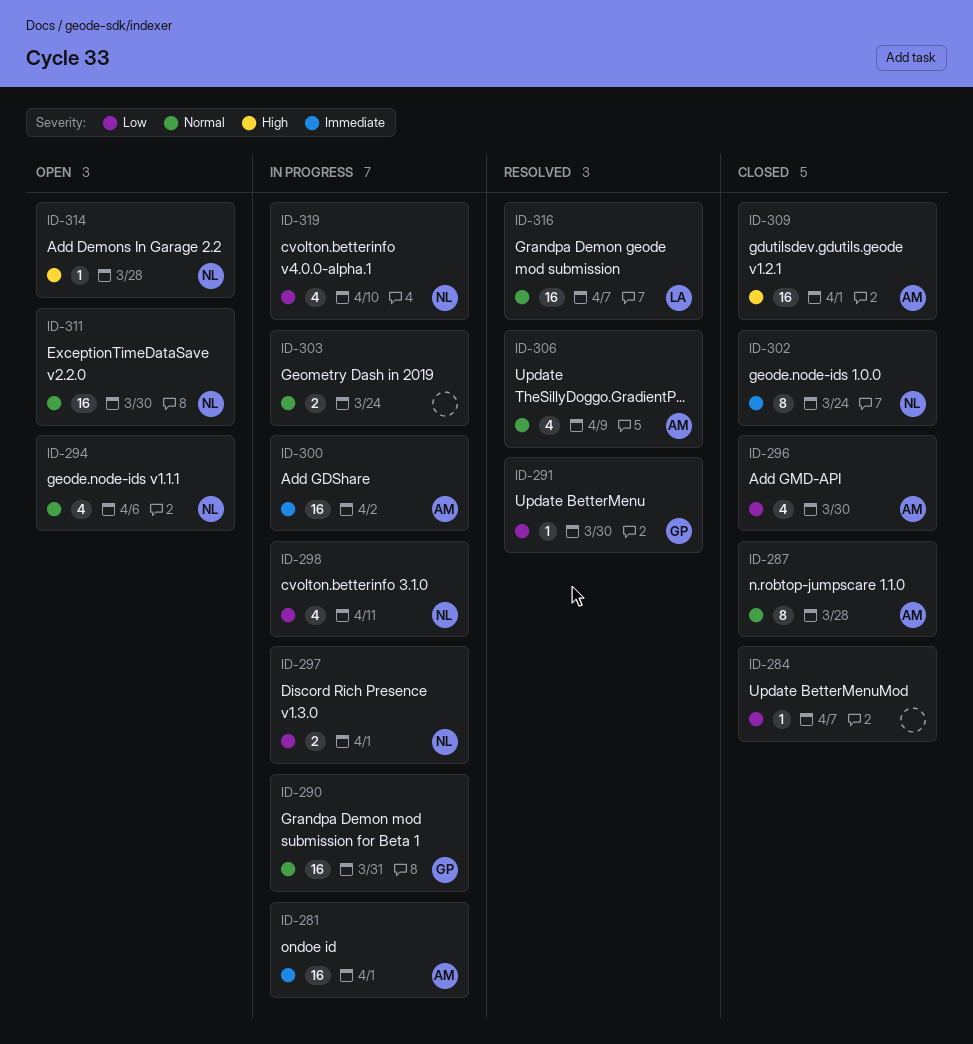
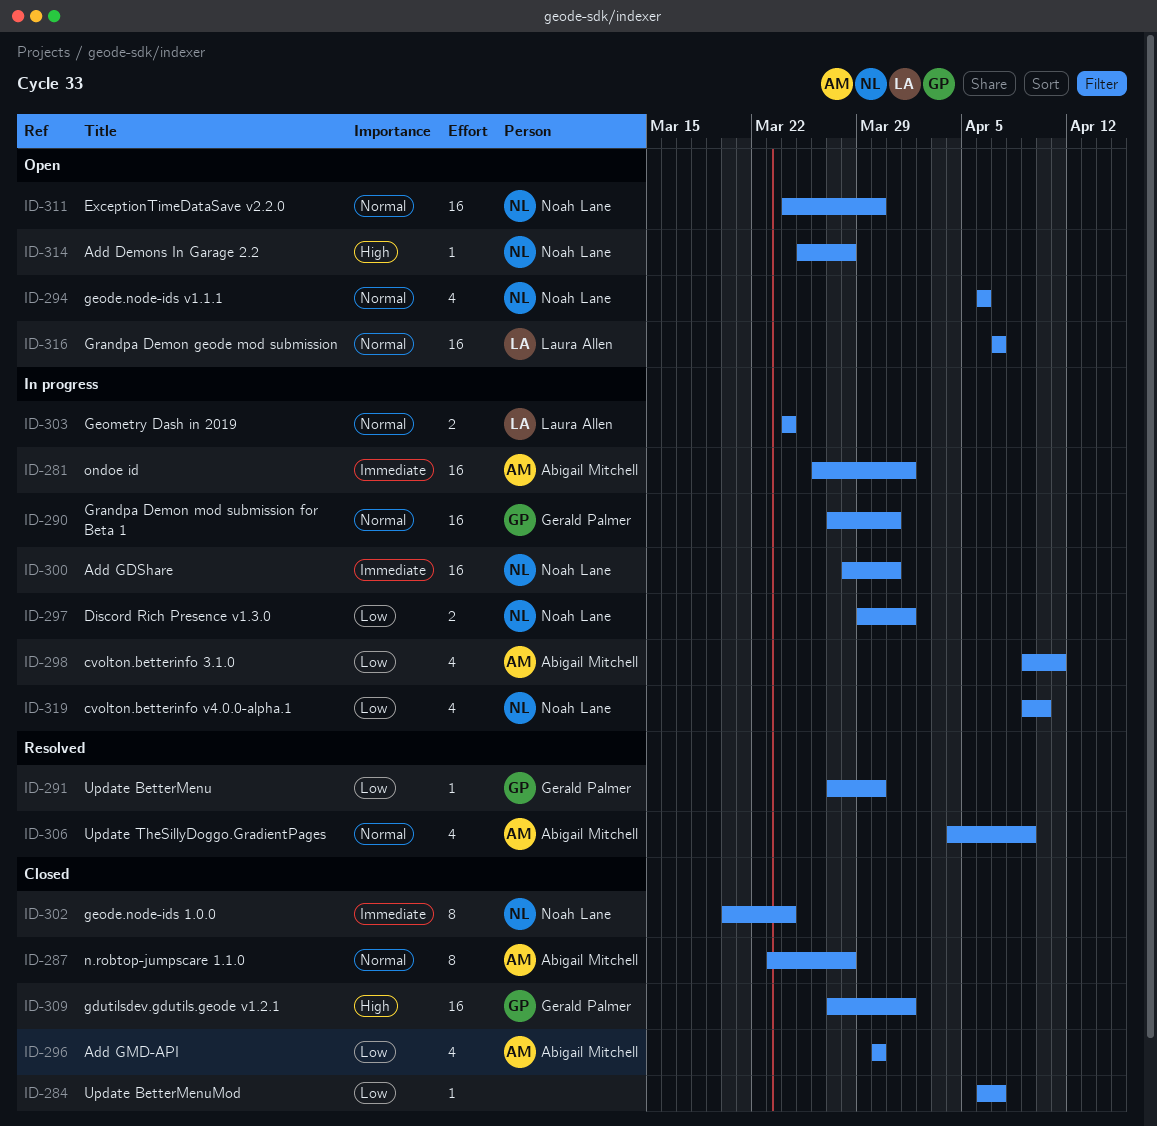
ID-298, owner: Noah Lane -> Abigail Mitchell
ID-300, owner: Abigail Mitchell -> Noah Lane
ID-300, due: Apr 2 -> Mar 31
ID-303, owner: none -> Laura Allen
ID-309, owner: Abigail Mitchell -> Gerald Palmer
ID-316, status: Resolved -> Open

